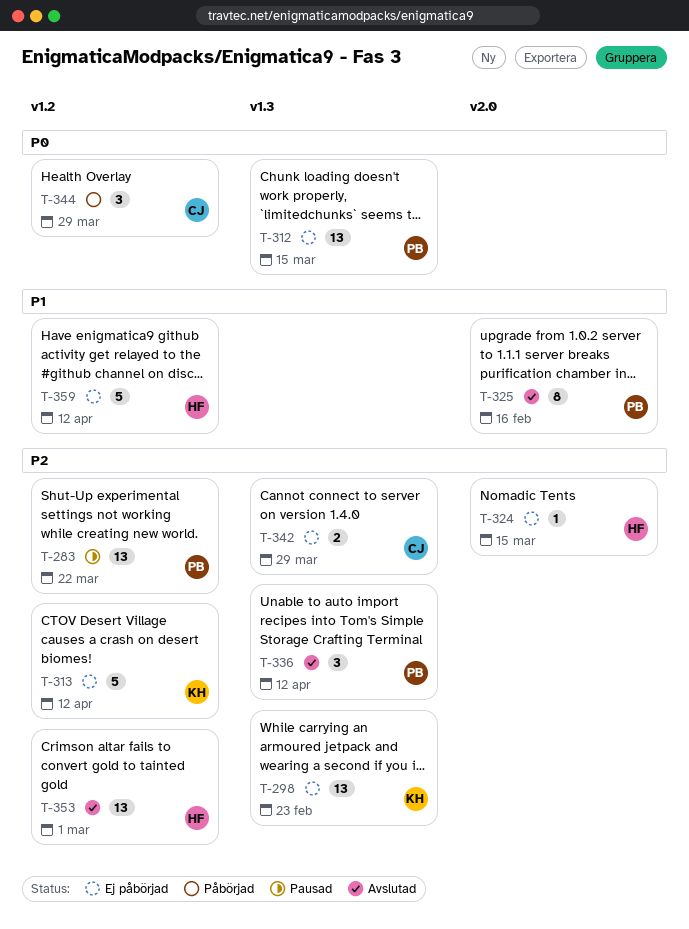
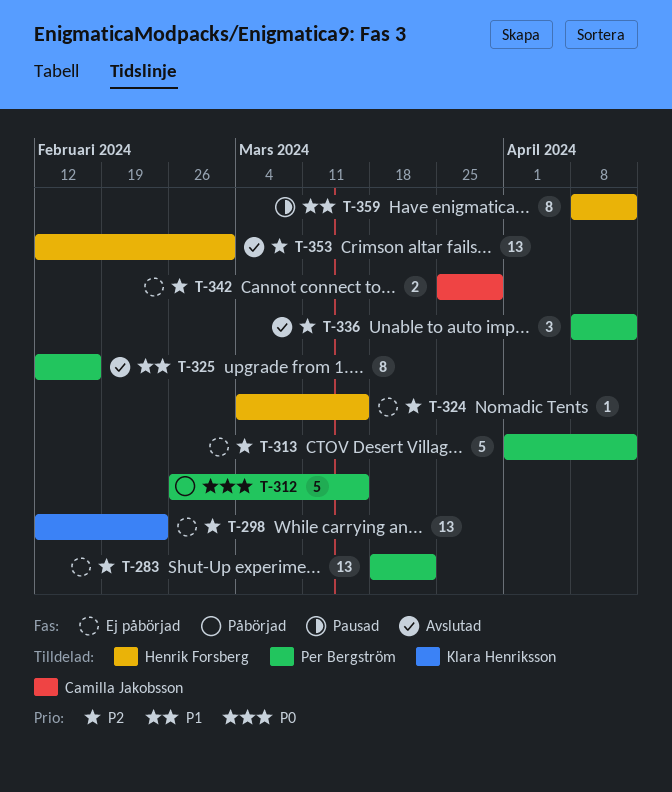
T-283, status: Pausad -> Ej påbörjad
T-312, status: Ej påbörjad -> Påbörjad
T-312, estimate: 13 -> 5
T-313, owner: Klara Henriksson -> Per Bergström
T-344: present -> none
T-359, status: Ej påbörjad -> Pausad
T-359, estimate: 5 -> 8

